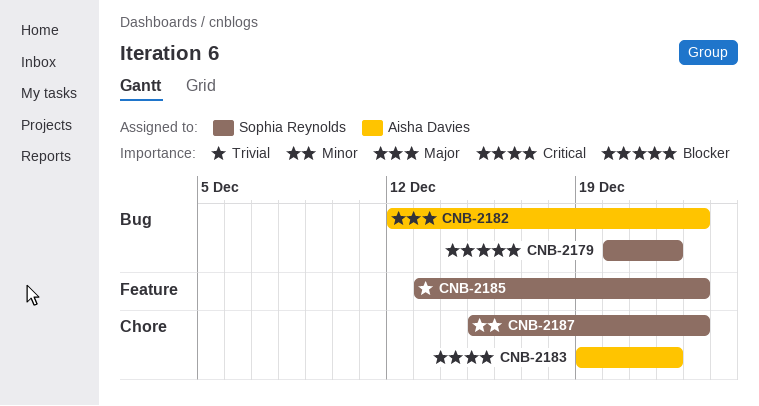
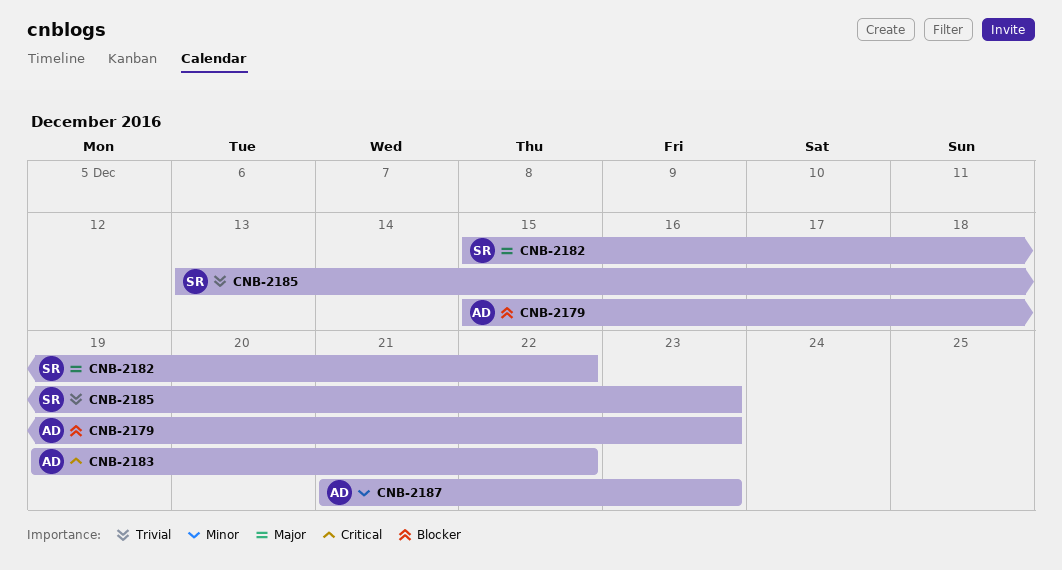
CNB-2179, owner: Sophia Reynolds -> Aisha Davies
CNB-2179, start: Dec 20 -> Dec 15
CNB-2179, due: Dec 22 -> Dec 23
CNB-2182, owner: Aisha Davies -> Sophia Reynolds
CNB-2182, start: Dec 12 -> Dec 15
CNB-2182, due: Dec 23 -> Dec 22
CNB-2187, owner: Sophia Reynolds -> Aisha Davies
CNB-2187, start: Dec 15 -> Dec 21

